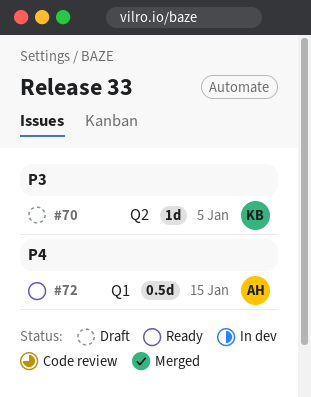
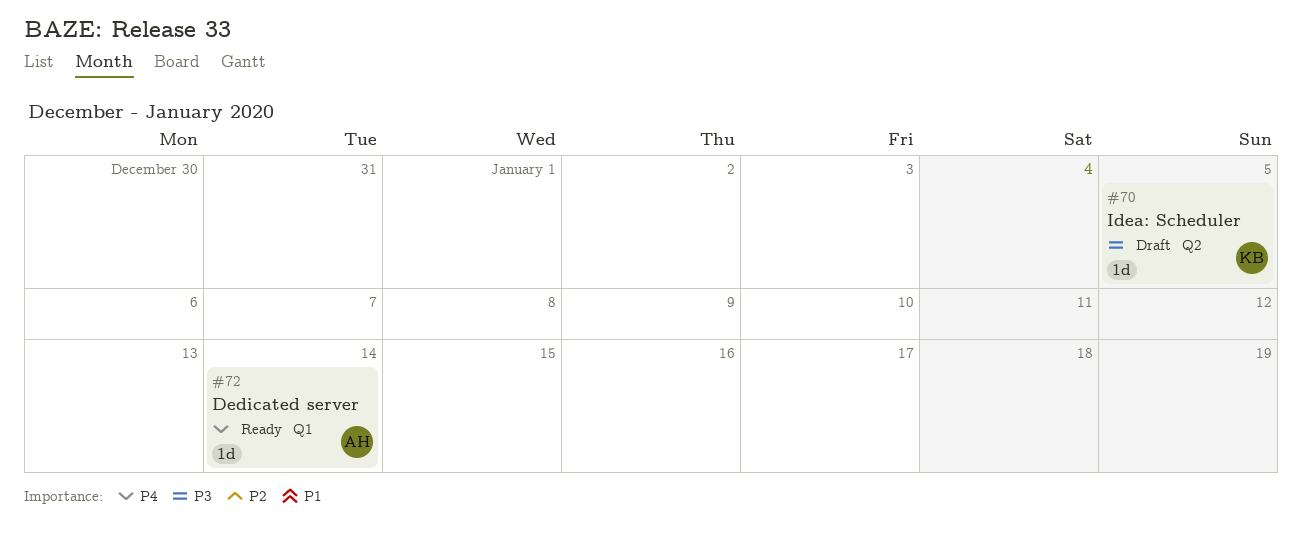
#72, estimate: 0.5d -> 1d
#72, due: Jan 15 -> Jan 14

